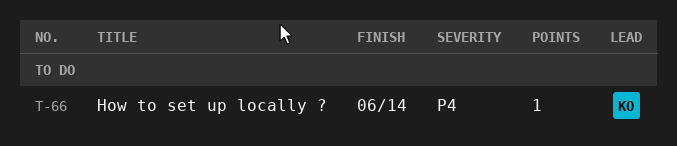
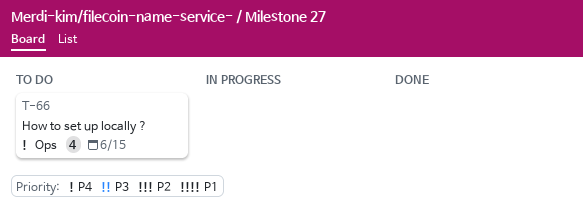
T-66, estimate: 1 -> 4
T-66, due: Jun 14 -> Jun 15

